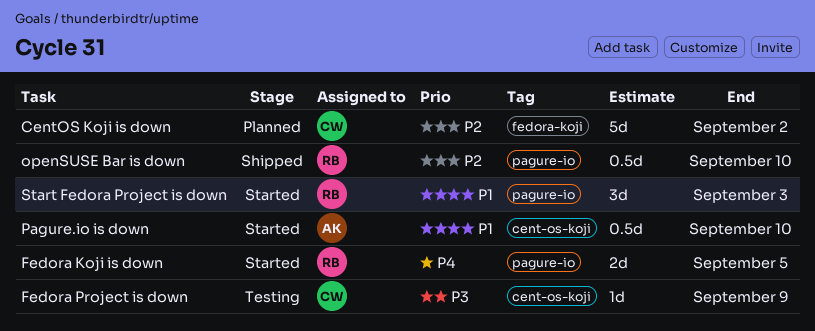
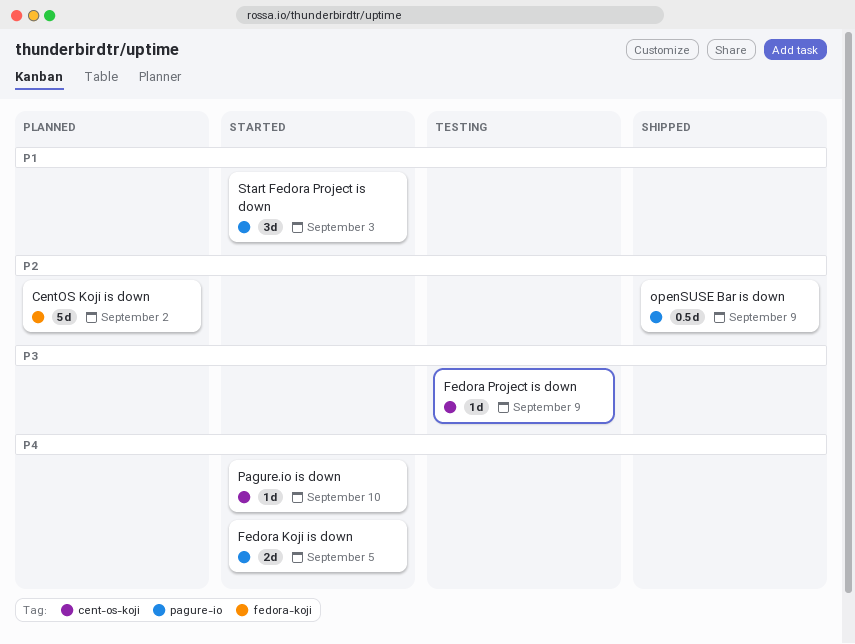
openSUSE Bar is down, due: Sep 10 -> Sep 9
Pagure.io is down, priority: P1 -> P4
Pagure.io is down, estimate: 0.5d -> 1d

